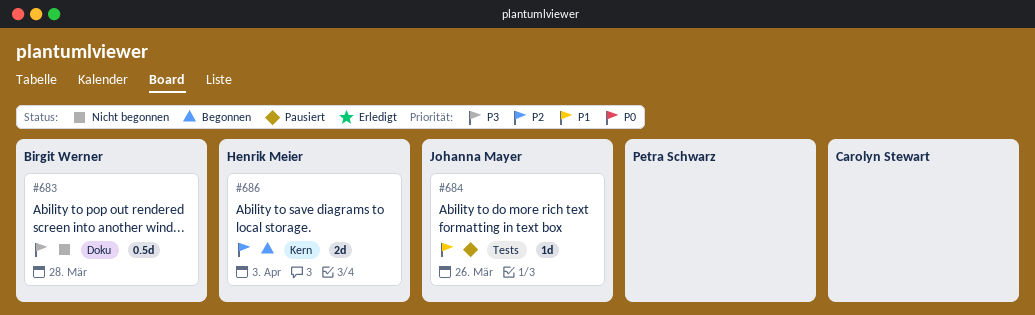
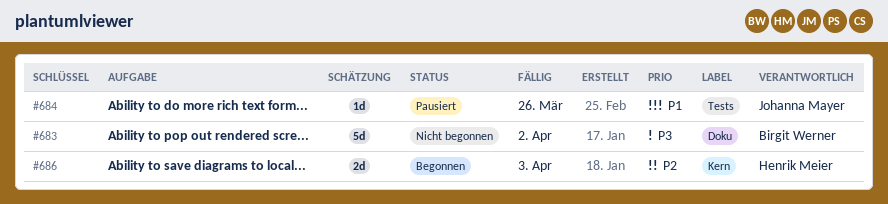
#683, estimate: 0.5d -> 5d
#683, due: Mar 28 -> Apr 2

